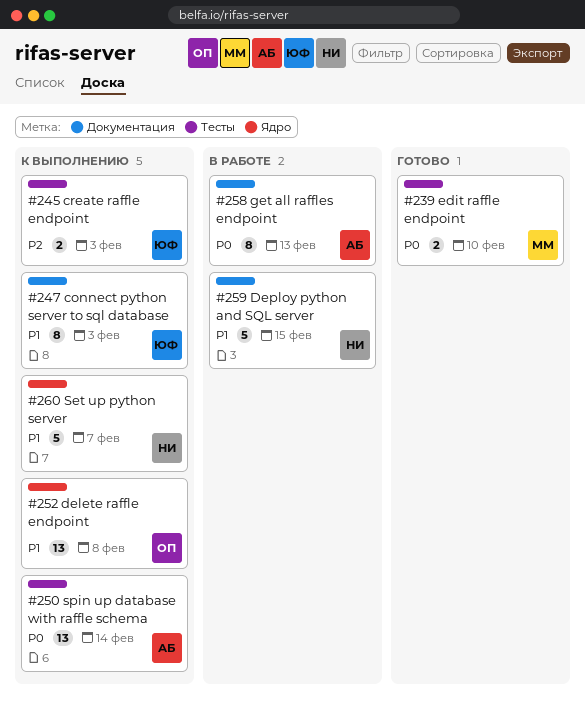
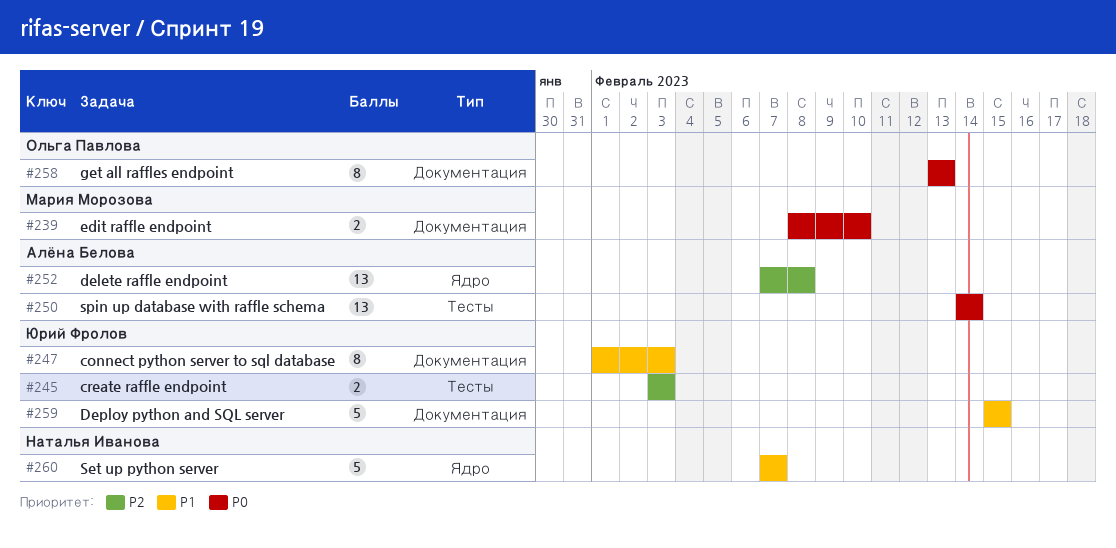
#239, label: Тесты -> Документация
#252, owner: Ольга Павлова -> Алёна Белова
#252, priority: P1 -> P2
#258, owner: Алёна Белова -> Ольга Павлова
#259, owner: Наталья Иванова -> Юрий Фролов

